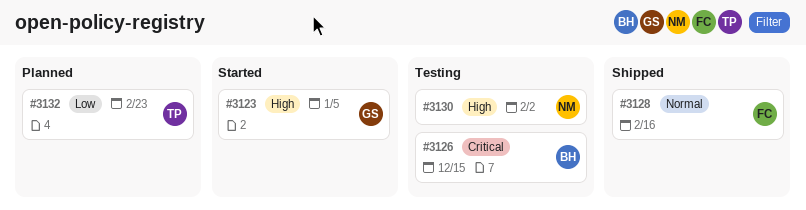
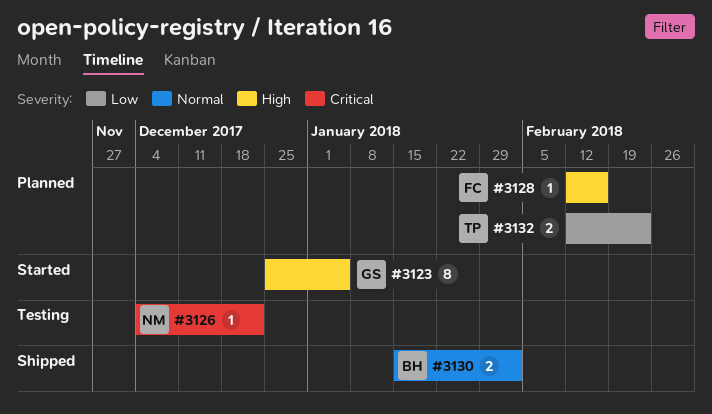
#3126, owner: BH -> NM
#3126, due: Dec 15 -> Dec 22
#3128, status: Shipped -> Planned
#3128, priority: Normal -> High
#3130, status: Testing -> Shipped
#3130, owner: NM -> BH
#3130, priority: High -> Normal

